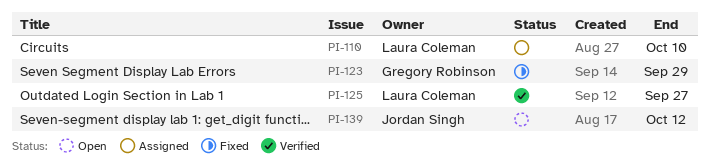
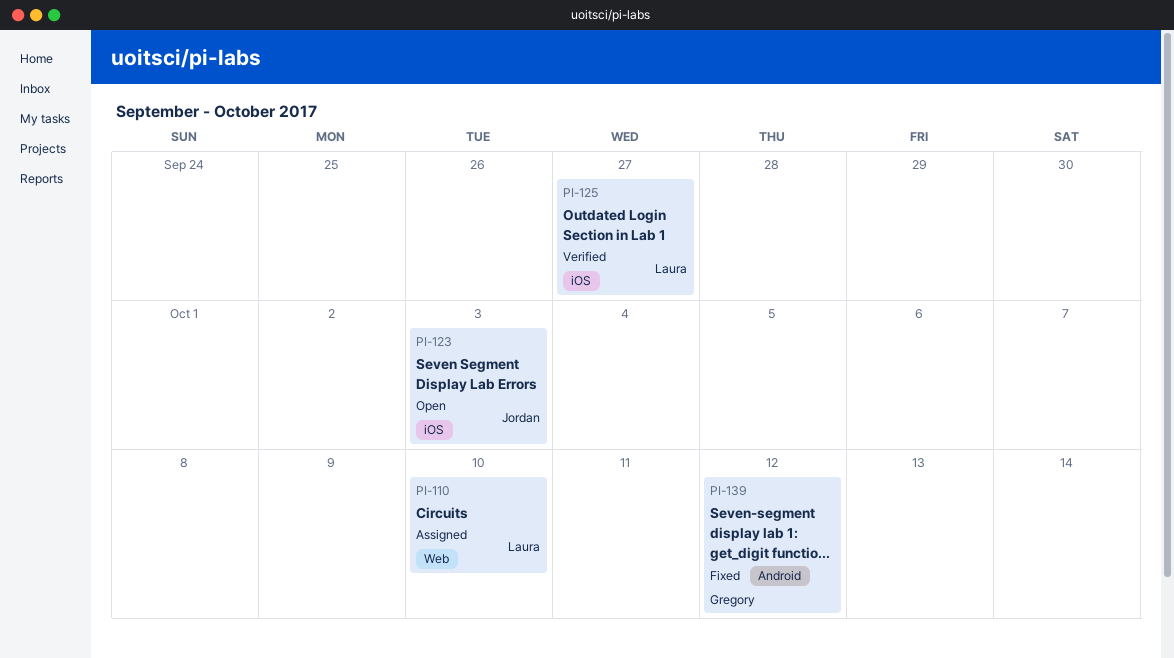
PI-123, status: Fixed -> Open
PI-123, owner: Gregory Robinson -> Jordan Singh
PI-123, due: Sep 29 -> Oct 3
PI-139, status: Open -> Fixed
PI-139, owner: Jordan Singh -> Gregory Robinson

